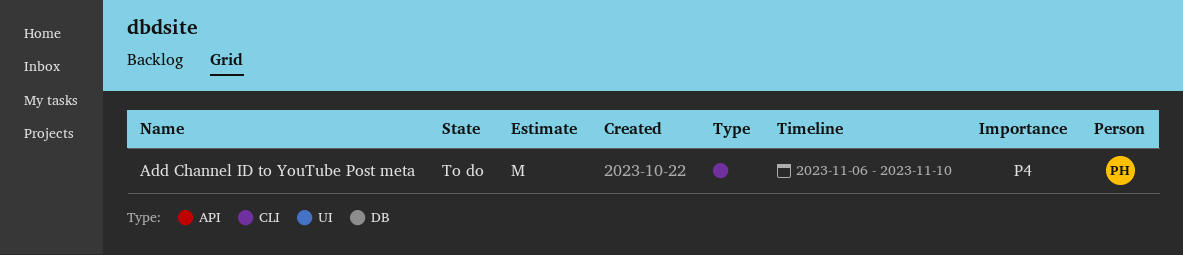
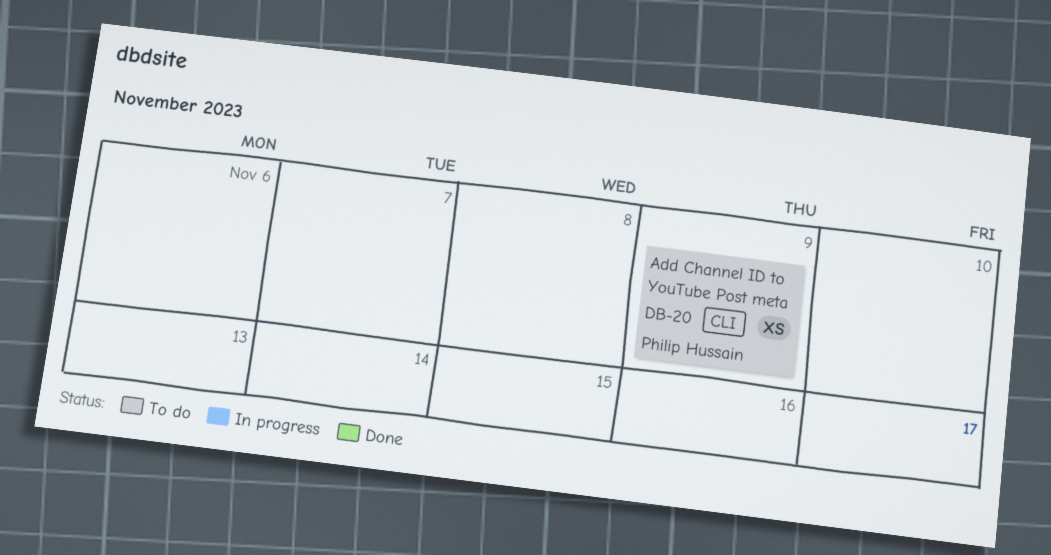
Add Channel ID to YouTube Post meta, estimate: M -> XS
Add Channel ID to YouTube Post meta, due: Nov 10 -> Nov 9

